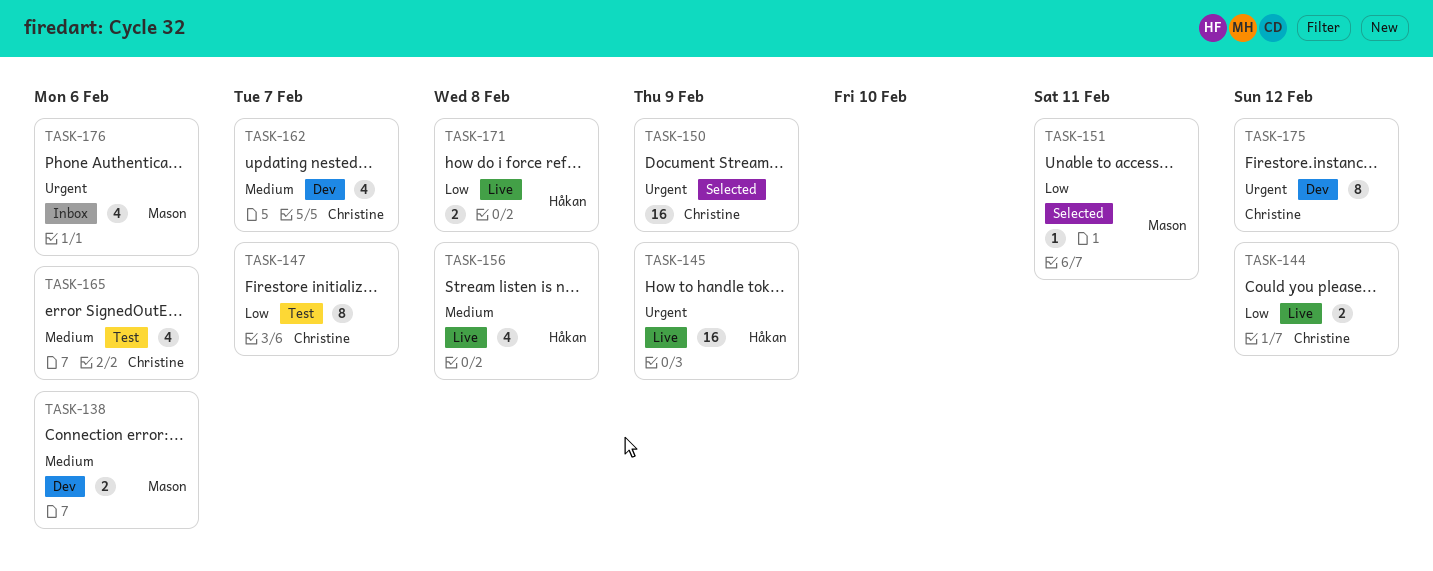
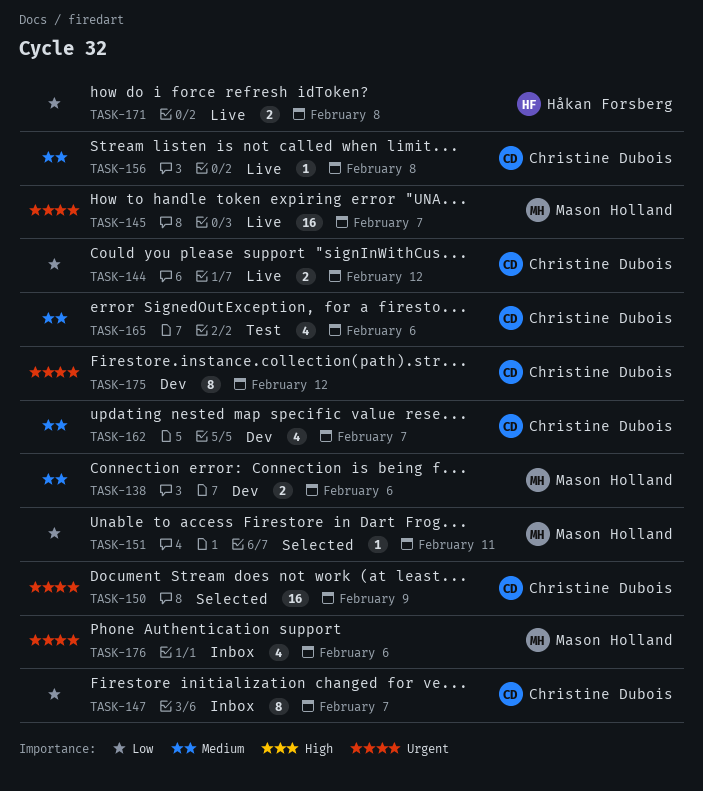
TASK-145, owner: Håkan Forsberg -> Mason Holland
TASK-145, due: Feb 9 -> Feb 7
TASK-147, status: Test -> Inbox
TASK-156, owner: Håkan Forsberg -> Christine Dubois
TASK-156, estimate: 4 -> 1

